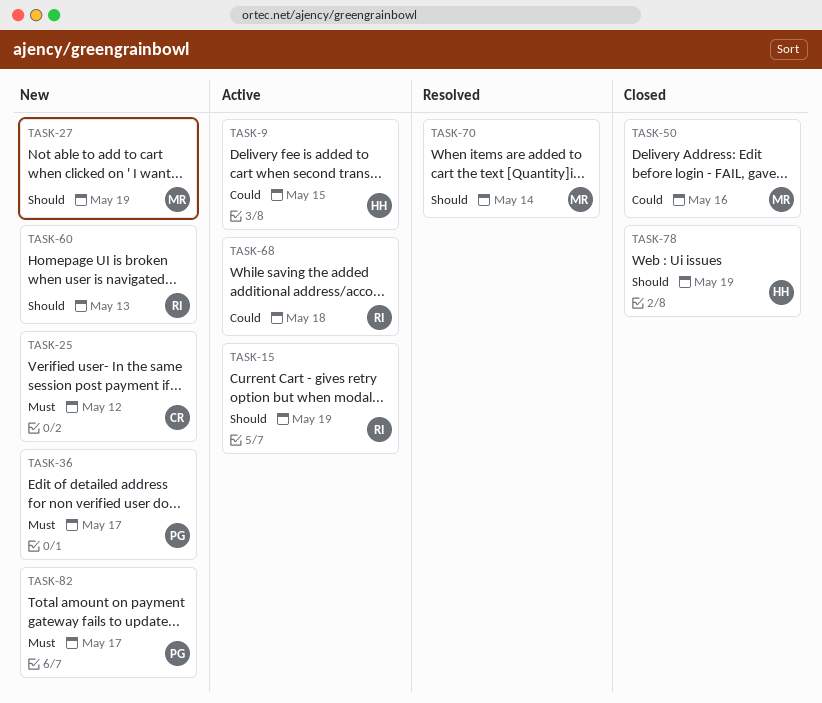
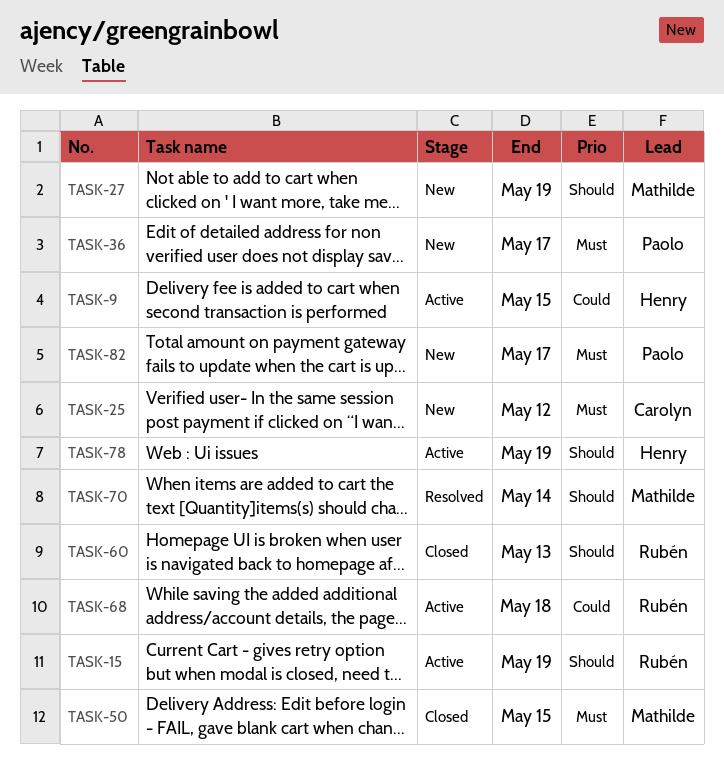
TASK-50, priority: Could -> Must
TASK-50, due: May 16 -> May 15
TASK-60, status: New -> Closed
TASK-78, status: Closed -> Active

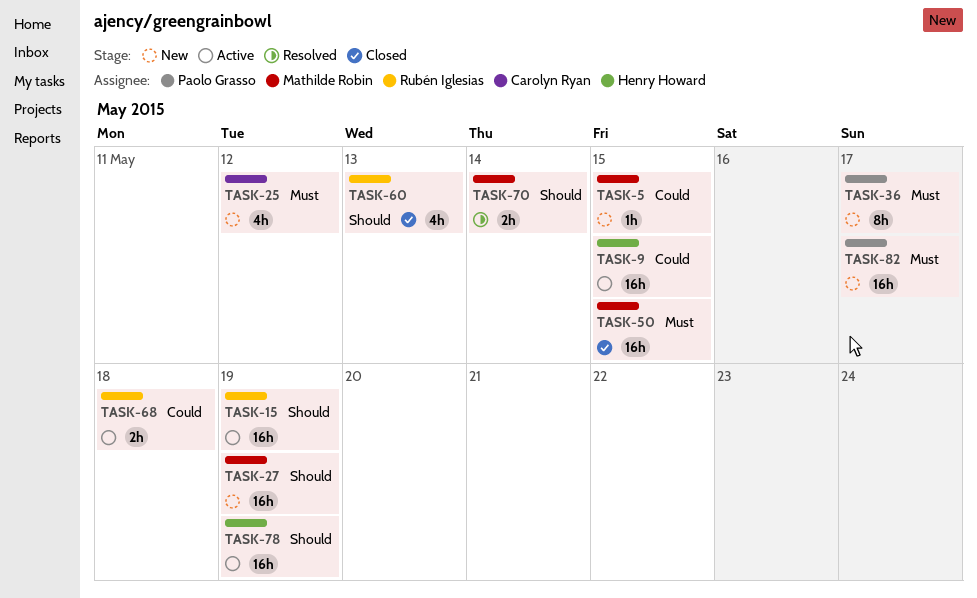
TASK-5: none -> present

